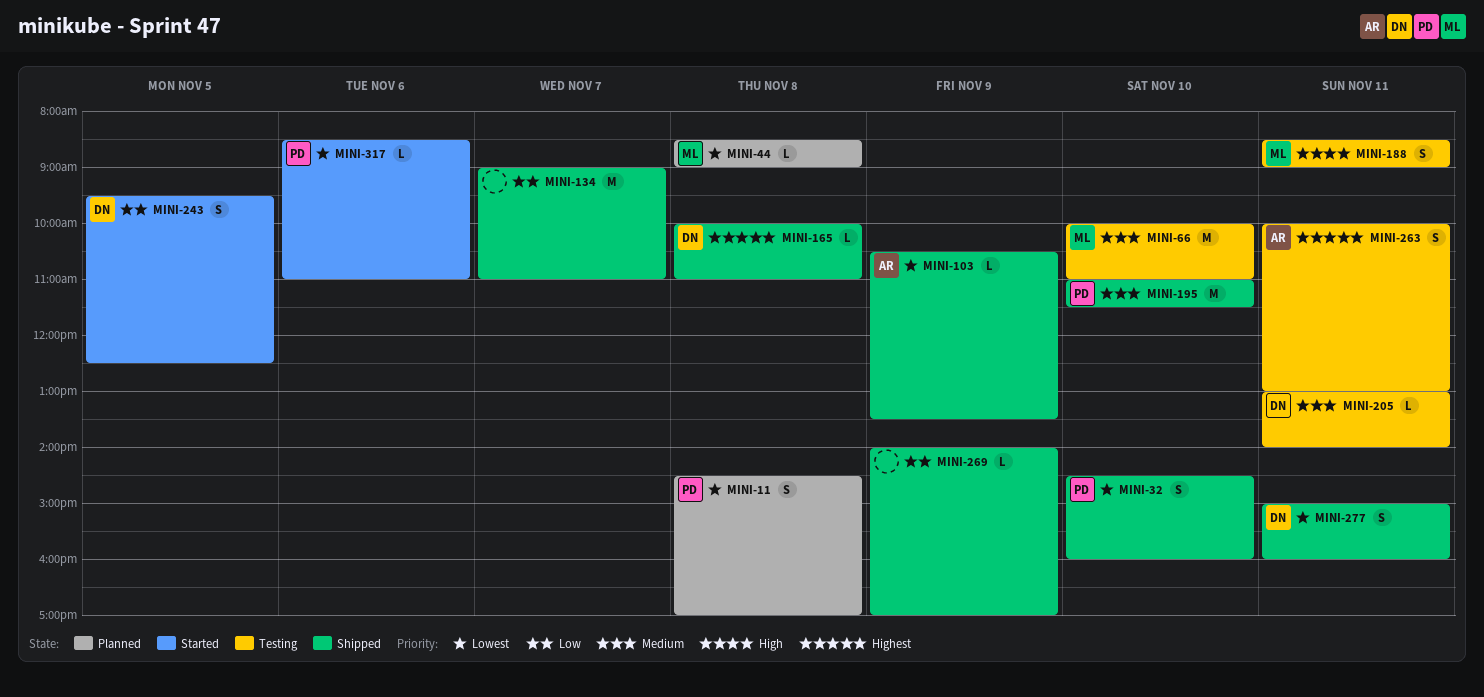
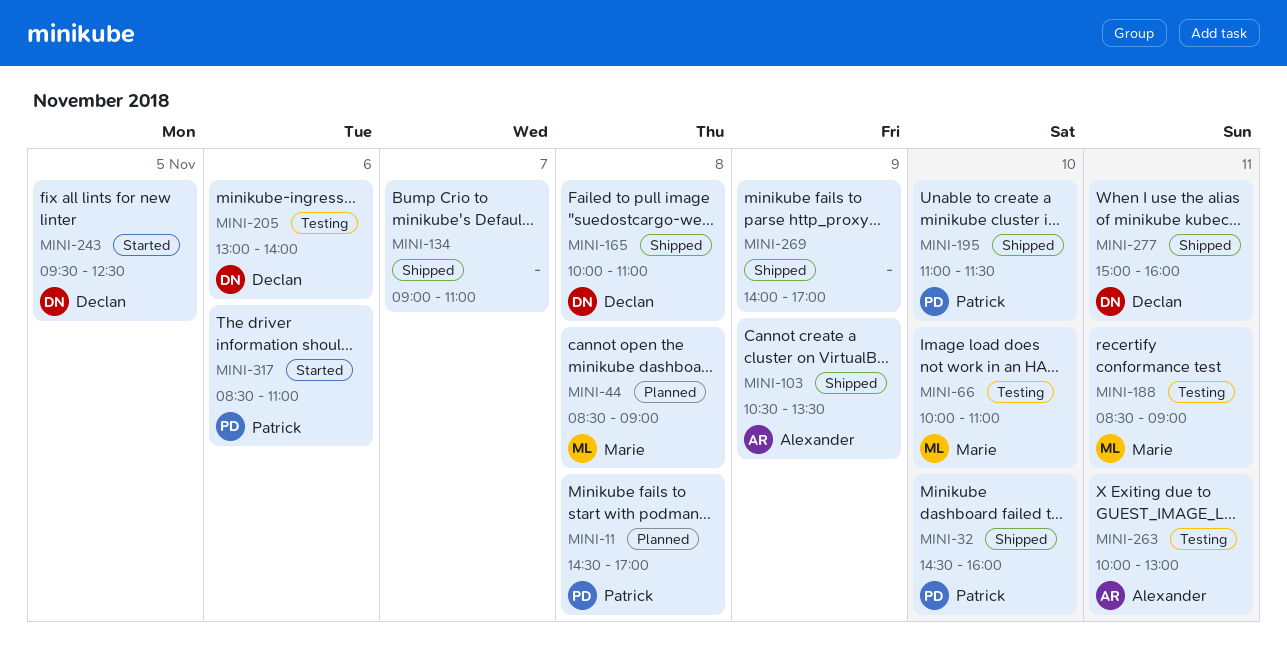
MINI-205, day: Nov 11 -> Nov 6

